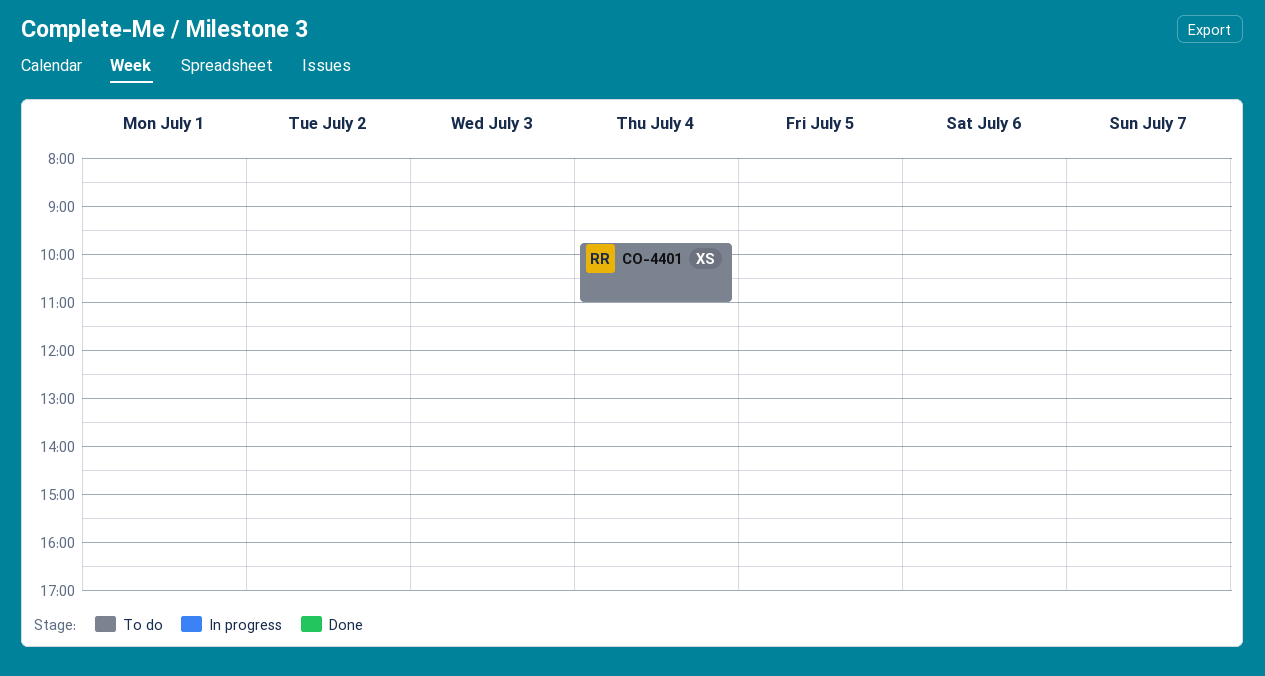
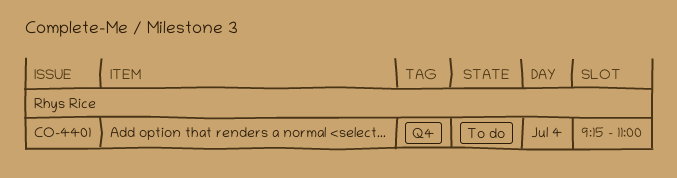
CO-4401, begins: 09:45 -> 09:15

